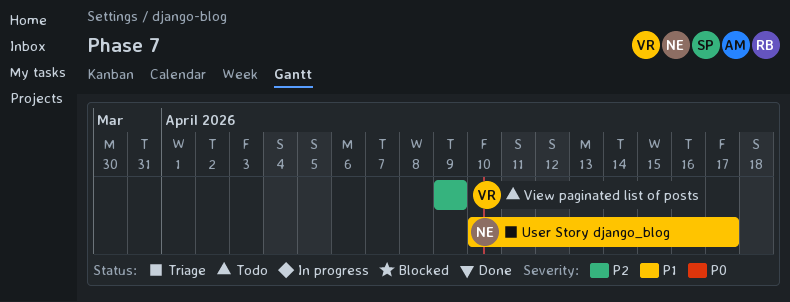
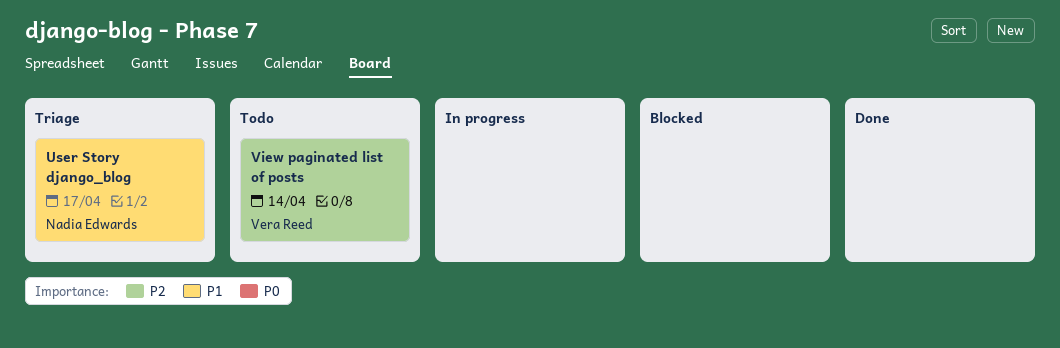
View paginated list of posts, due: Apr 9 -> Apr 14

